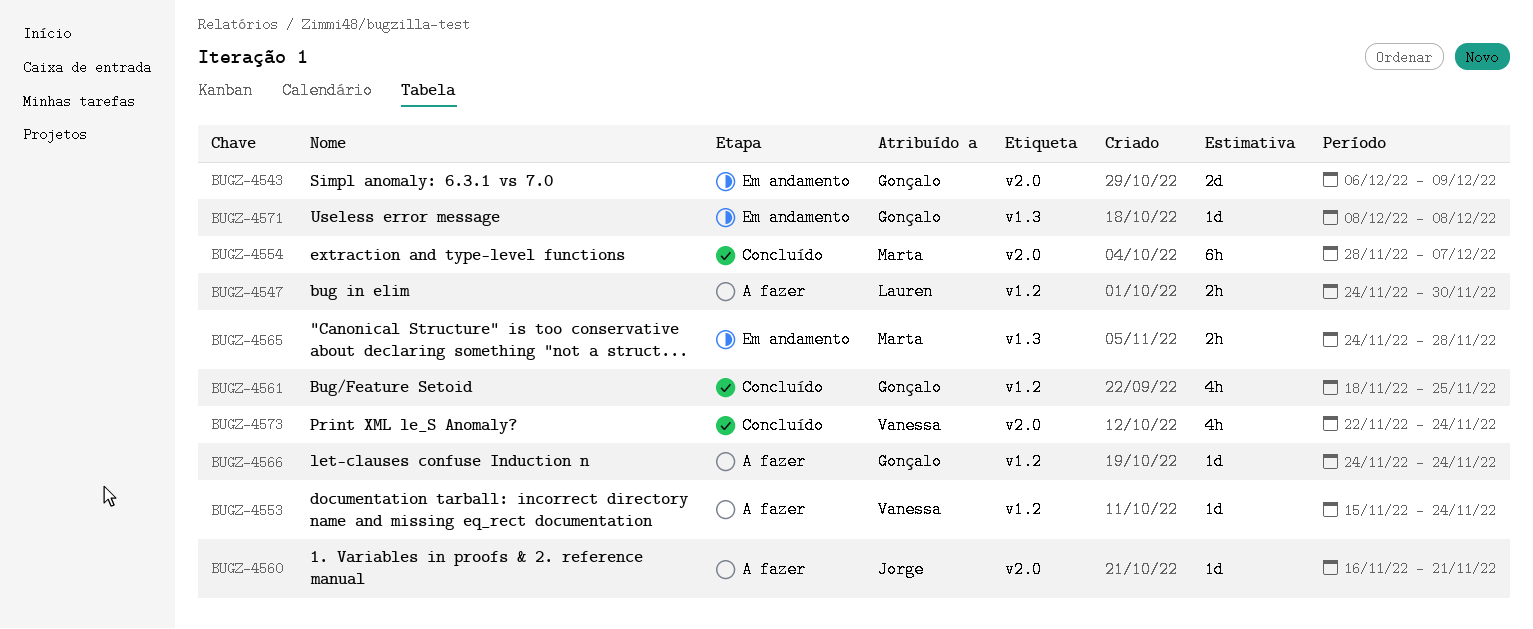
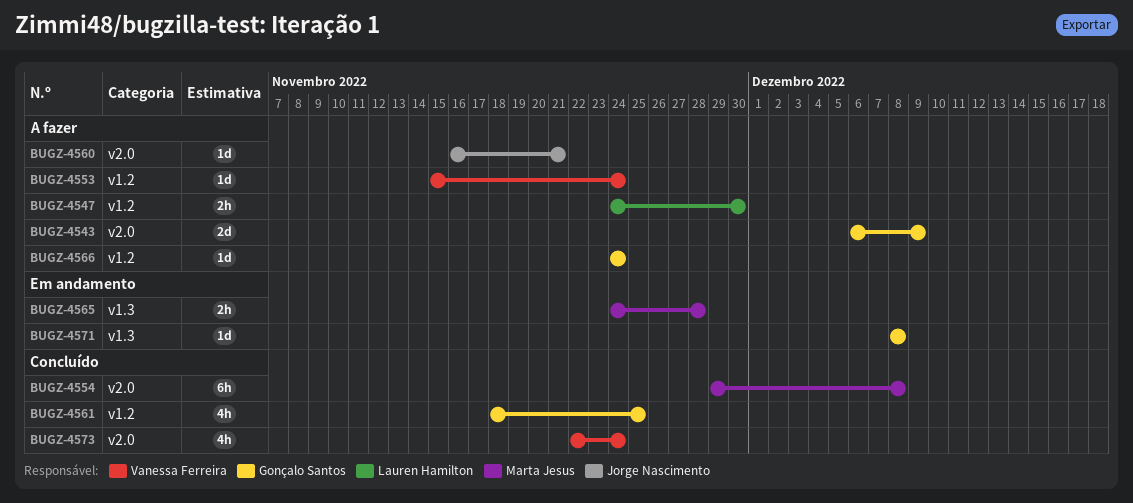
BUGZ-4543, status: Em andamento -> A fazer
BUGZ-4554, start: Nov 28 -> Nov 29
BUGZ-4554, due: Dec 7 -> Dec 8

